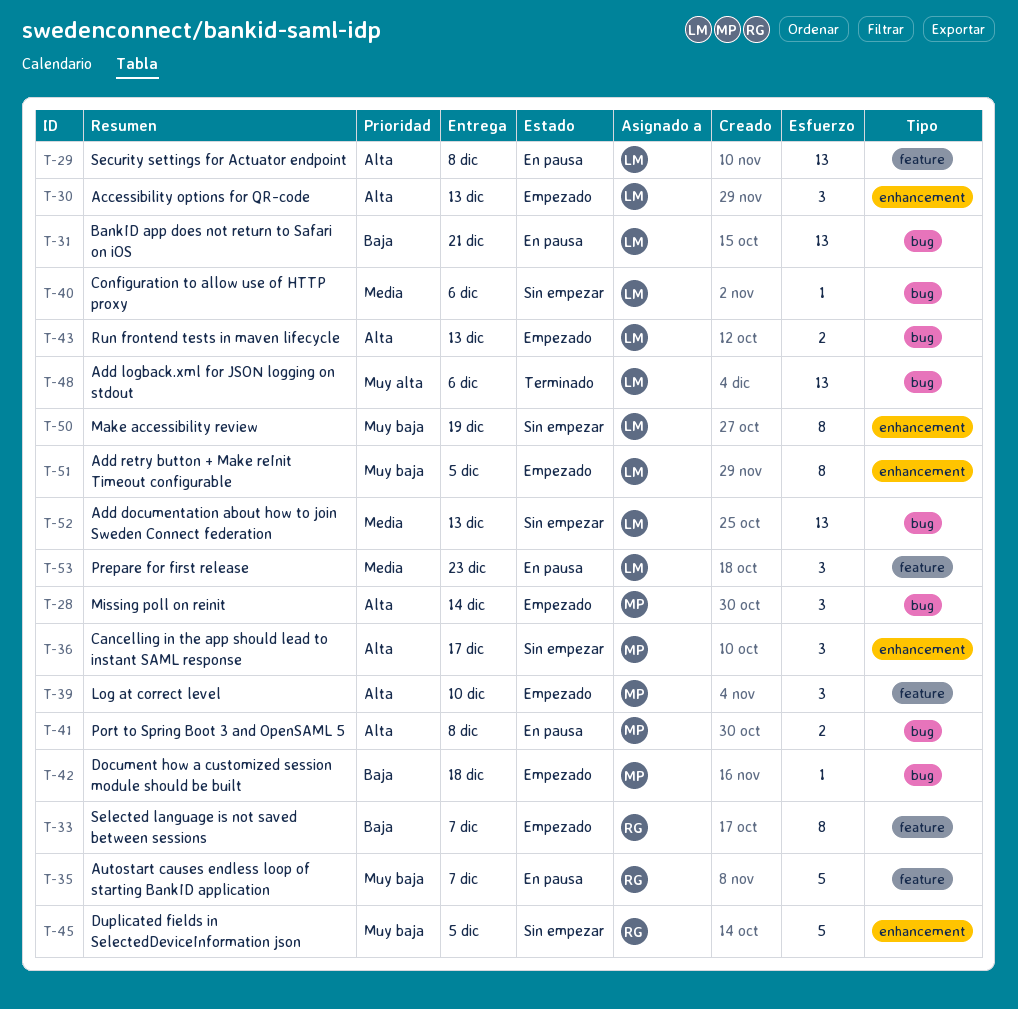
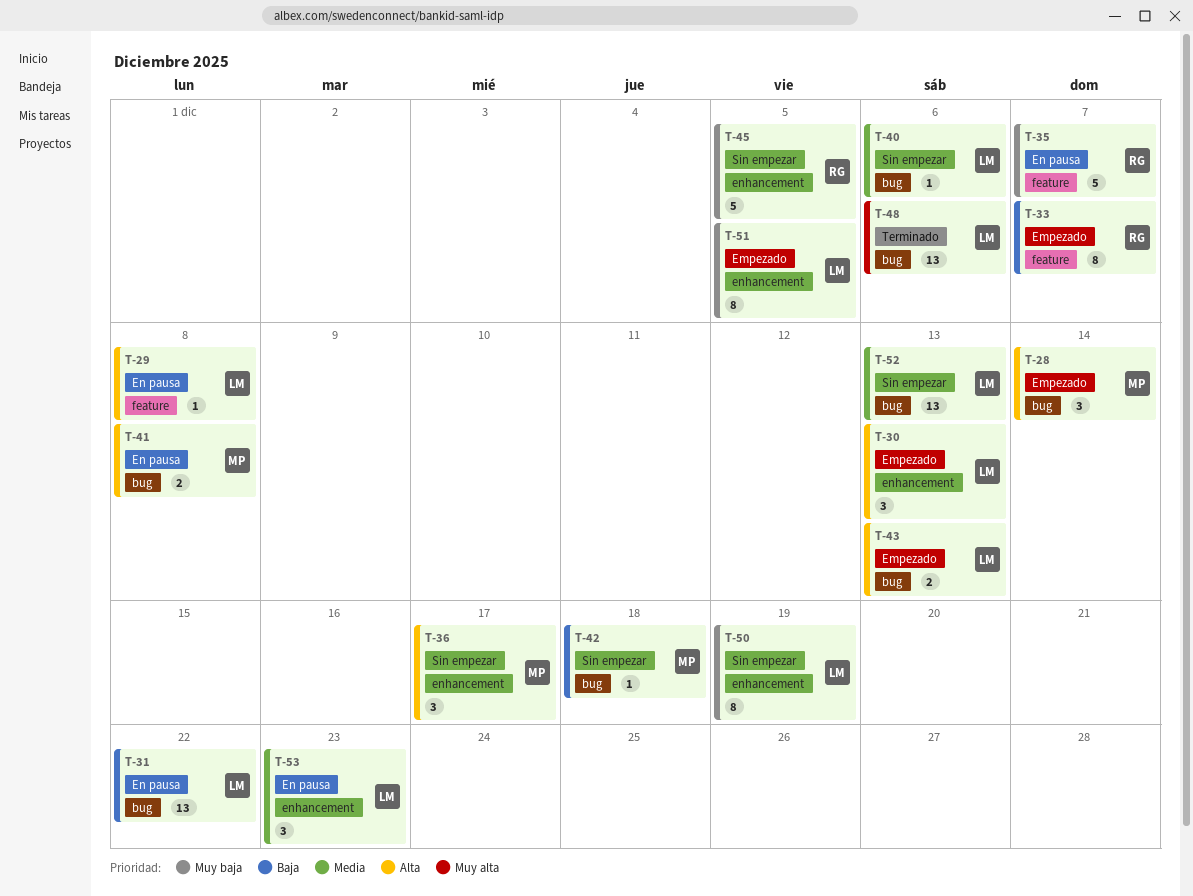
T-29, estimate: 13 -> 1
T-31, due: Dec 21 -> Dec 22
T-39: present -> none
T-42, status: Empezado -> Sin empezar
T-53, label: feature -> enhancement

